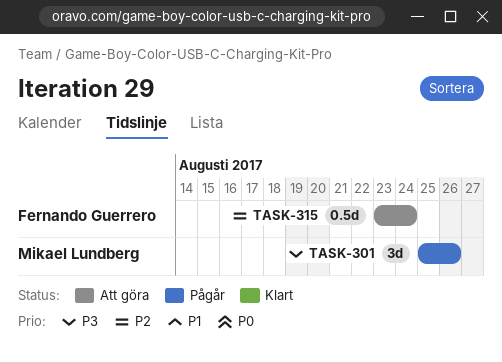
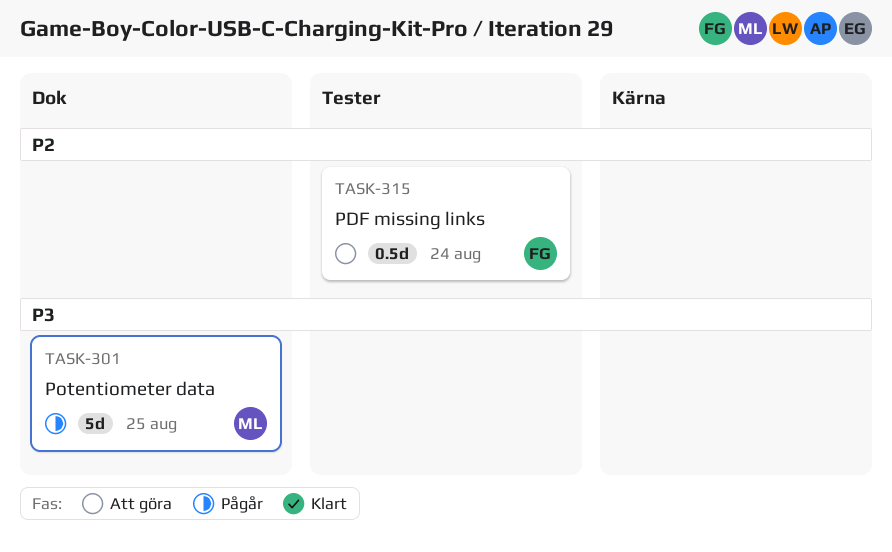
TASK-301, estimate: 3d -> 5d
TASK-301, due: Aug 26 -> Aug 25

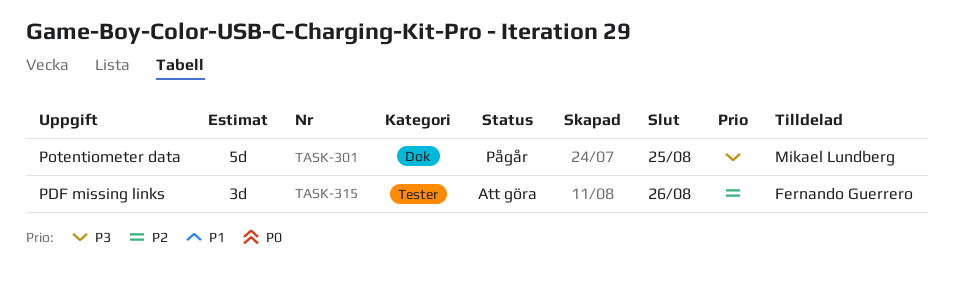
TASK-315, estimate: 0.5d -> 3d
TASK-315, due: Aug 24 -> Aug 26

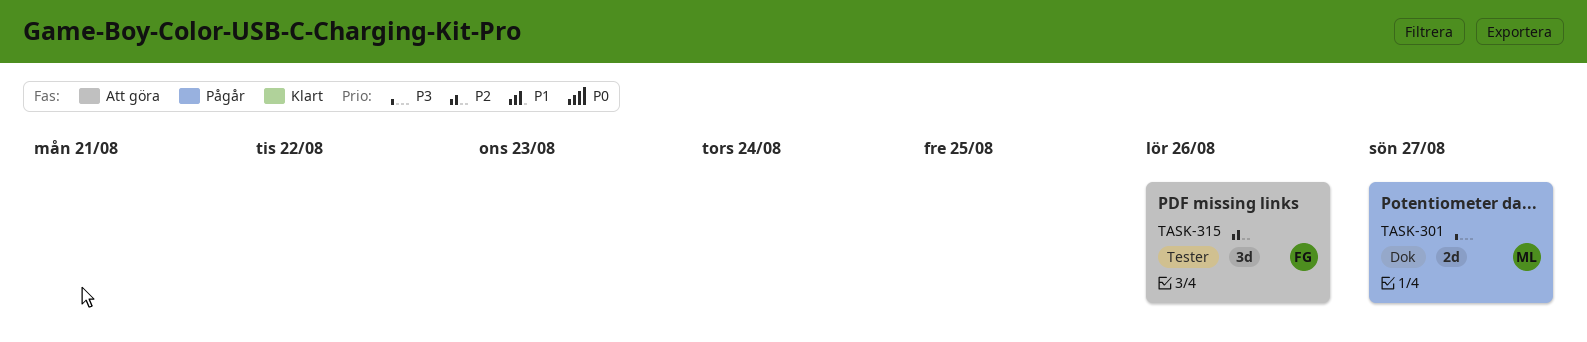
TASK-301, estimate: 5d -> 2d
TASK-301, due: Aug 25 -> Aug 27

